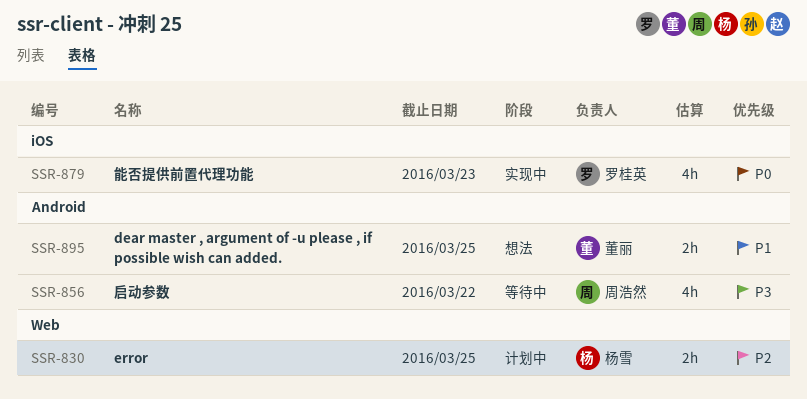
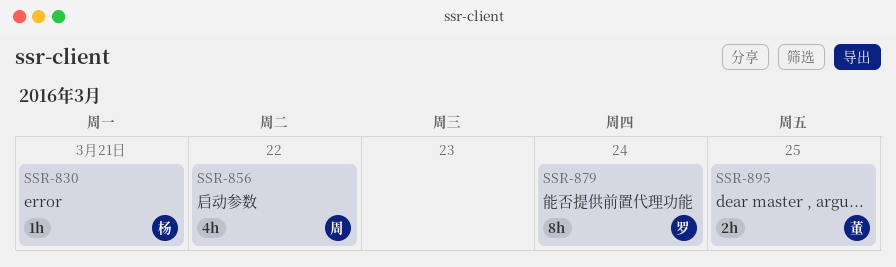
SSR-830, estimate: 2h -> 1h
SSR-830, due: Mar 25 -> Mar 21
SSR-879, estimate: 4h -> 8h
SSR-879, due: Mar 23 -> Mar 24

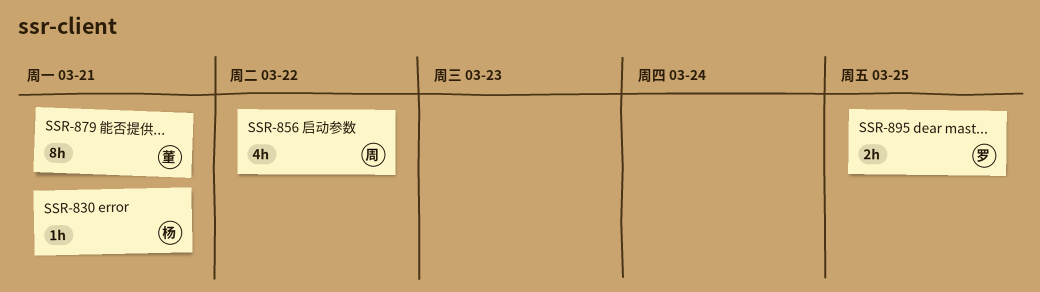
SSR-879, owner: 罗 -> 董
SSR-879, due: Mar 24 -> Mar 21
SSR-895, owner: 董 -> 罗

